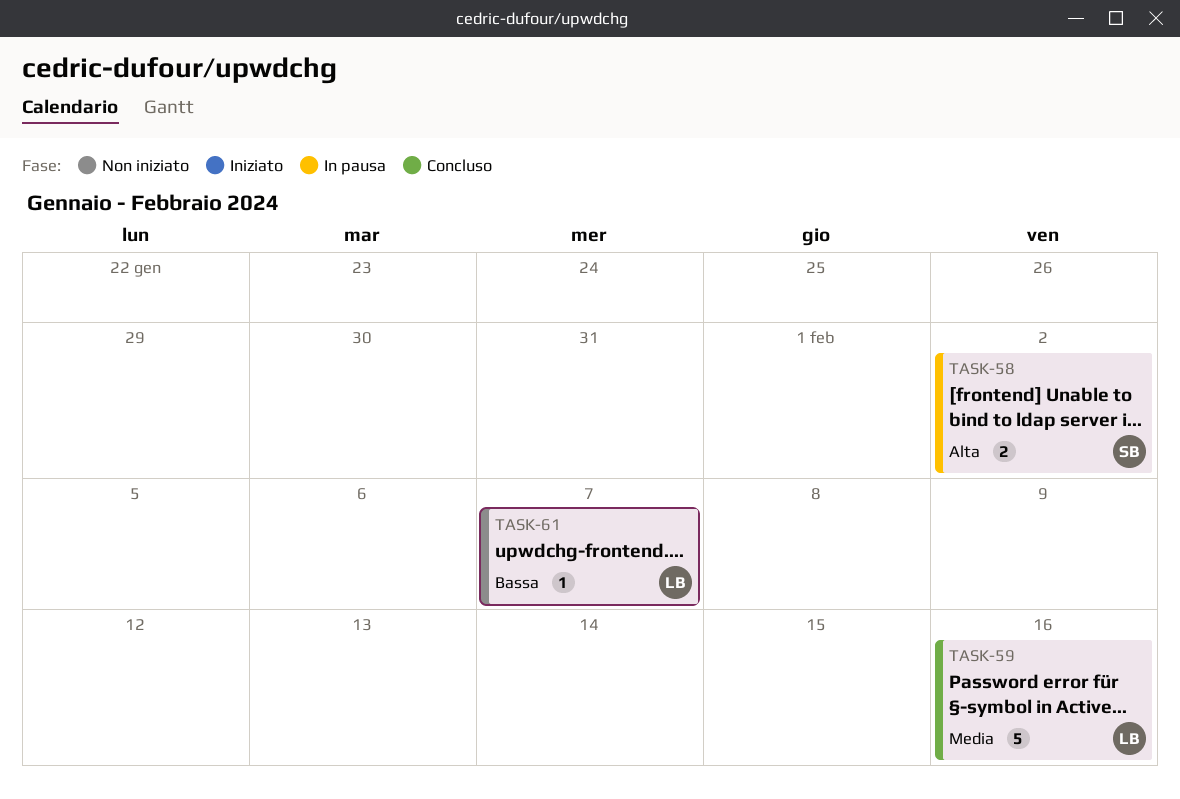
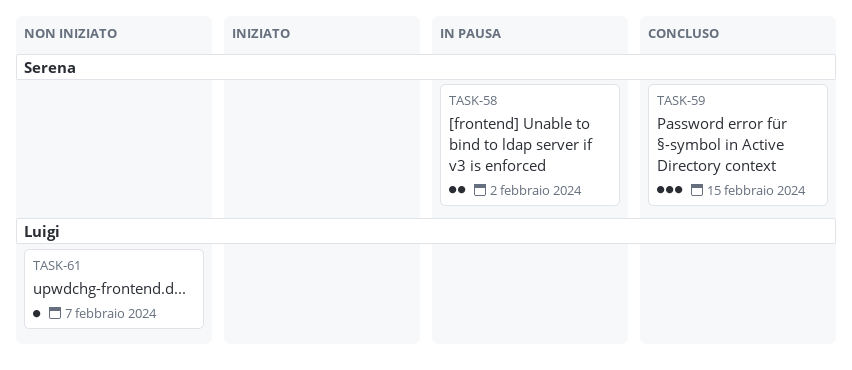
TASK-59, owner: Luigi -> Serena
TASK-59, estimate: 5 -> 3
TASK-59, due: Feb 16 -> Feb 15

